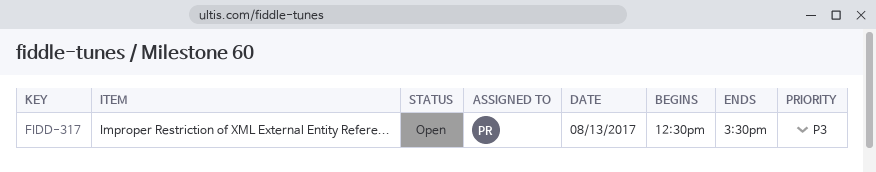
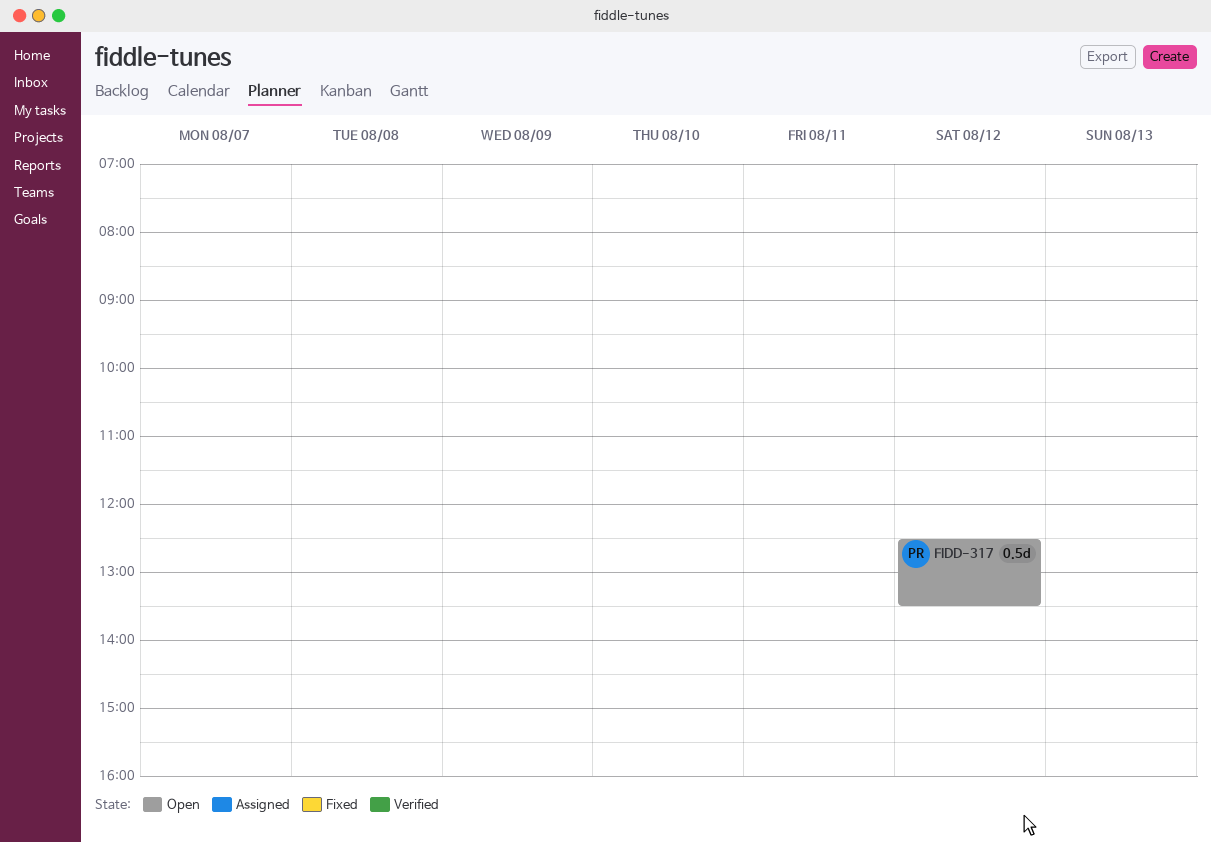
FIDD-317, day: Aug 13 -> Aug 12
FIDD-317, ends: 15:30 -> 13:30

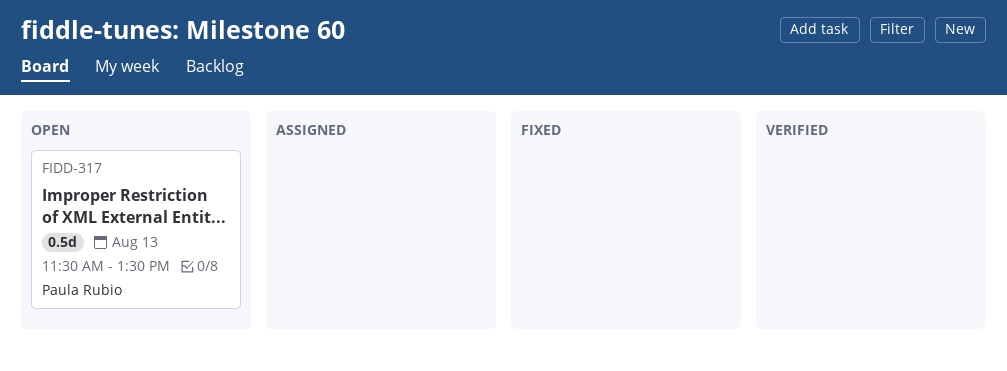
FIDD-317, day: Aug 12 -> Aug 13
FIDD-317, begins: 12:30 -> 11:30

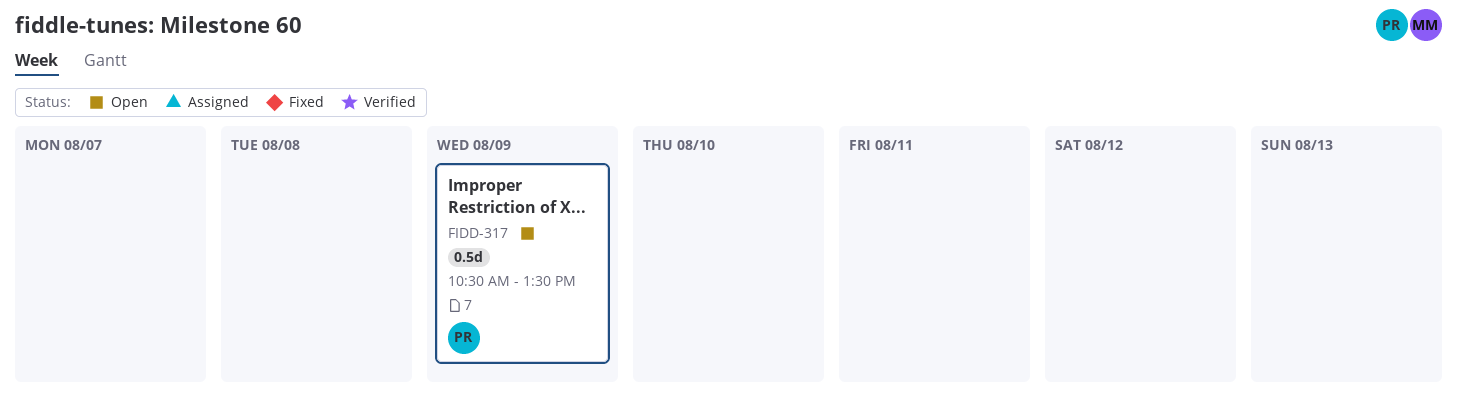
FIDD-317, day: Aug 13 -> Aug 9
FIDD-317, begins: 11:30 -> 10:30

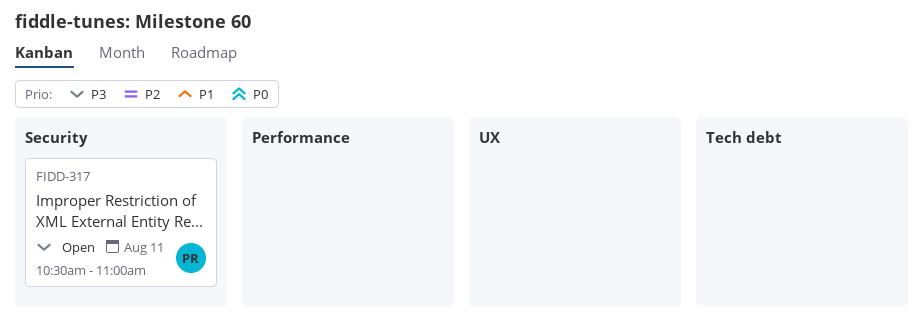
FIDD-317, day: Aug 9 -> Aug 11
FIDD-317, ends: 13:30 -> 11:00

